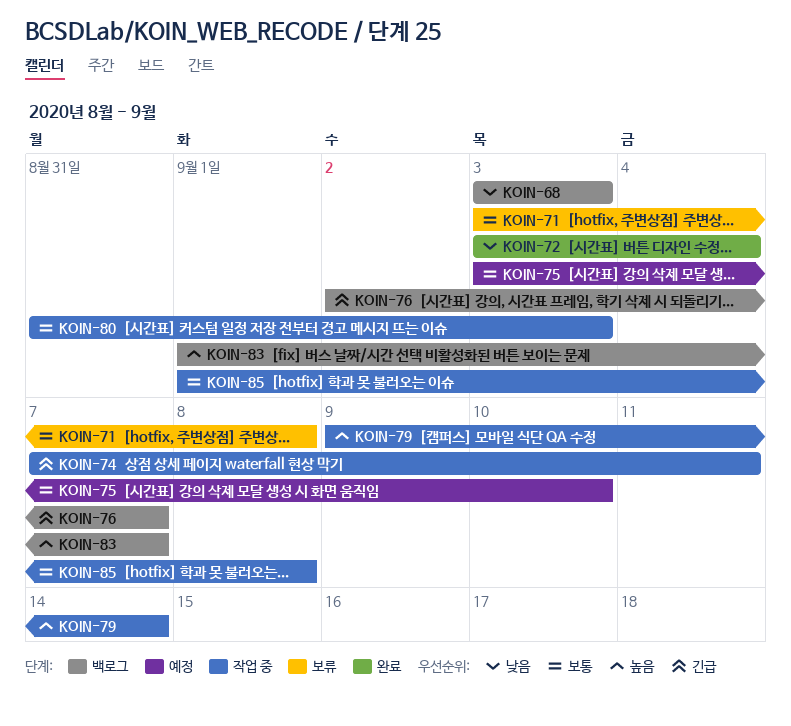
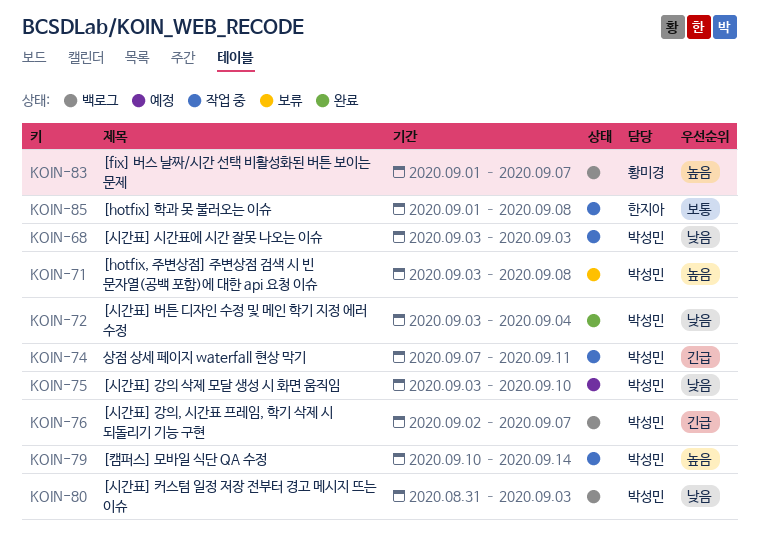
KOIN-68, status: 백로그 -> 작업 중
KOIN-71, priority: 보통 -> 높음
KOIN-75, priority: 보통 -> 낮음
KOIN-79, start: Sep 9 -> Sep 10
KOIN-80, status: 작업 중 -> 백로그
KOIN-80, priority: 보통 -> 낮음

